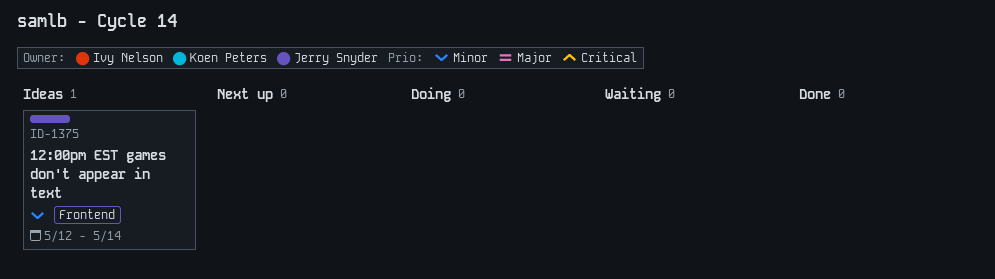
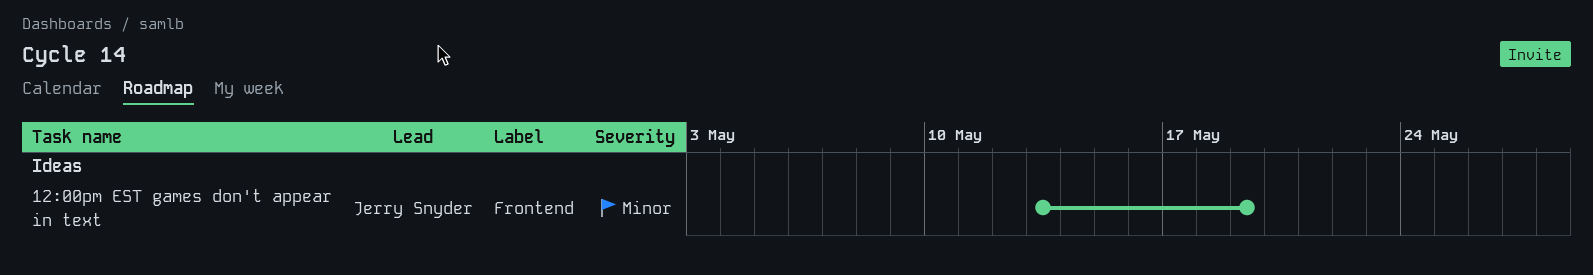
12:00pm EST games don't appear in text, start: May 12 -> May 13
12:00pm EST games don't appear in text, due: May 14 -> May 19

